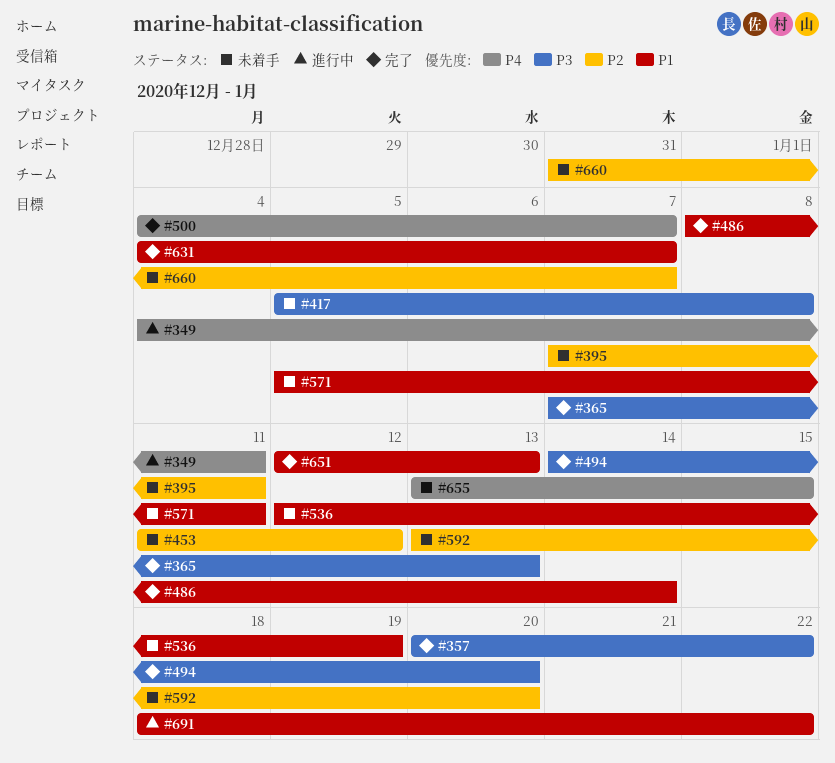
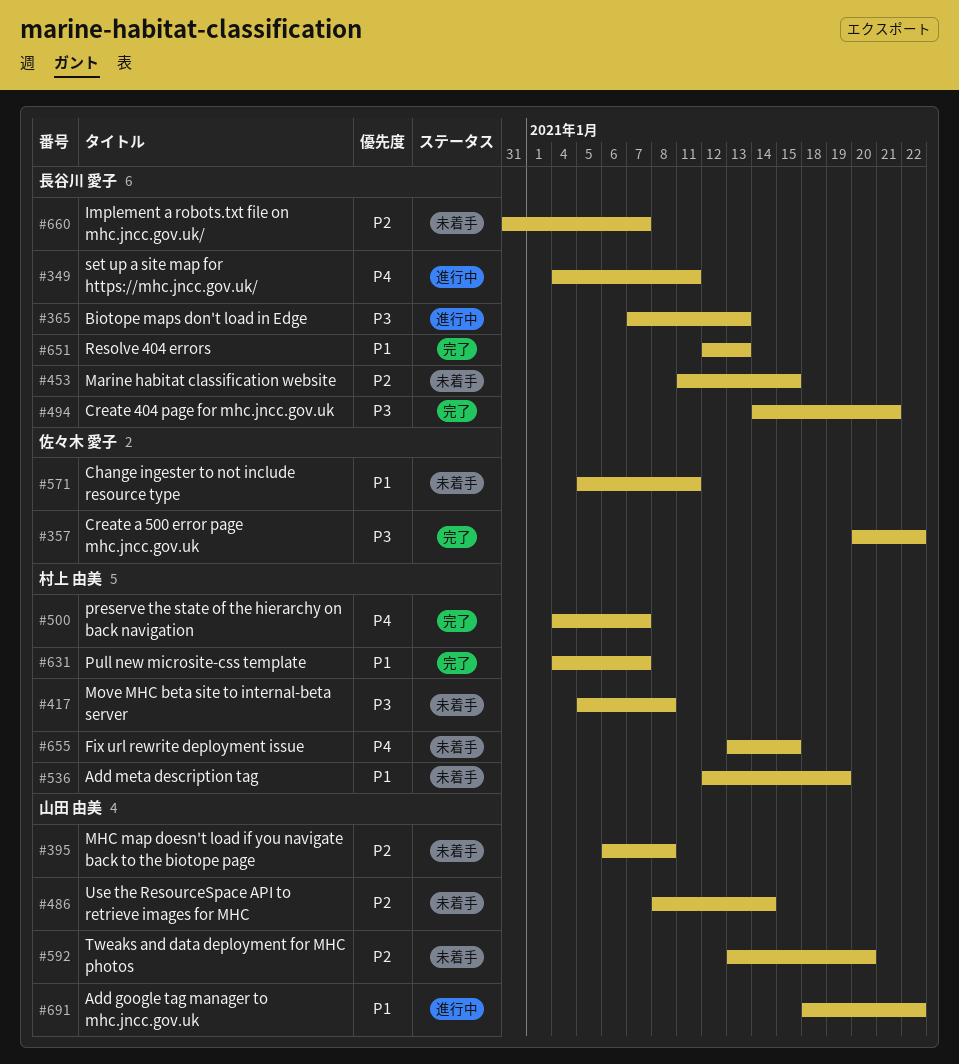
#365, status: 完了 -> 進行中
#395, start: Jan 7 -> Jan 6
#395, due: Jan 11 -> Jan 8
#453, due: Jan 12 -> Jan 15
#486, status: 完了 -> 未着手
#486, priority: P1 -> P2
#494, due: Jan 20 -> Jan 21

